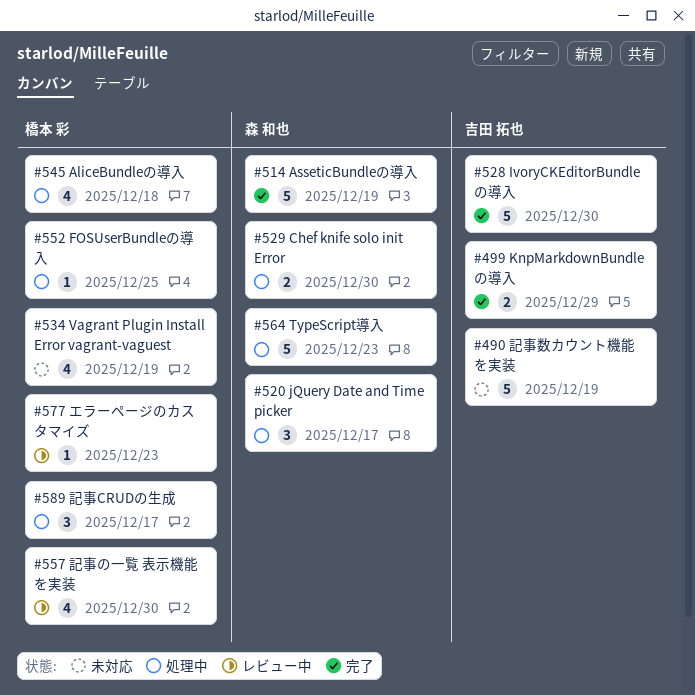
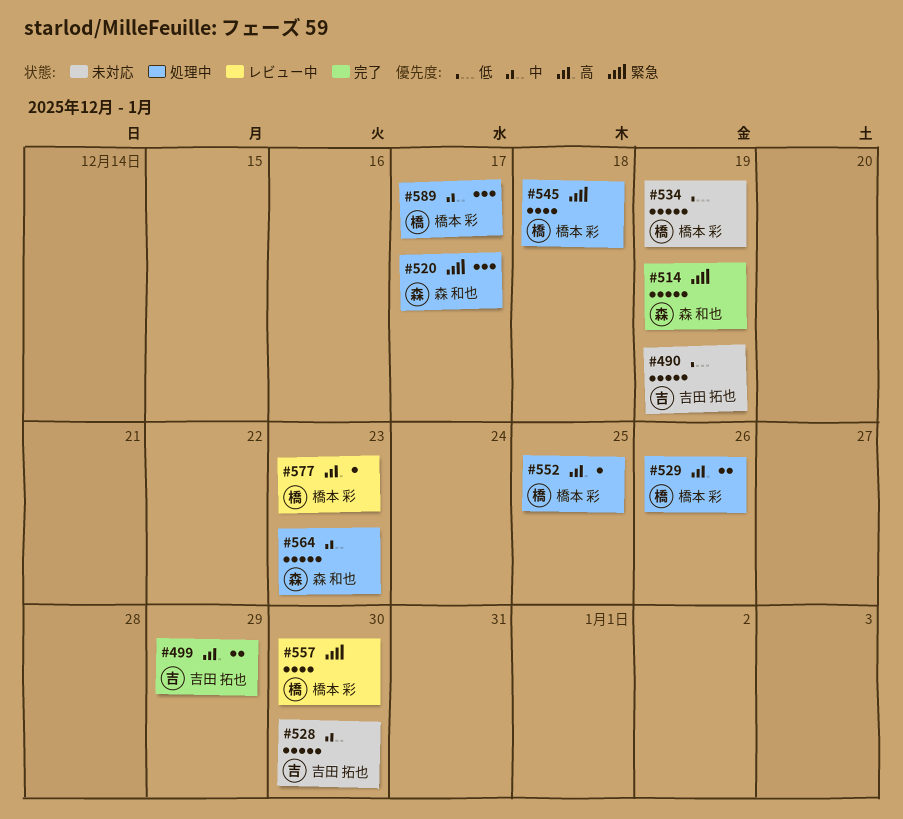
#528, status: 完了 -> 未対応
#529, owner: 森 和也 -> 橋本 彩
#529, due: Dec 30 -> Dec 26
#534, estimate: 4 -> 5

